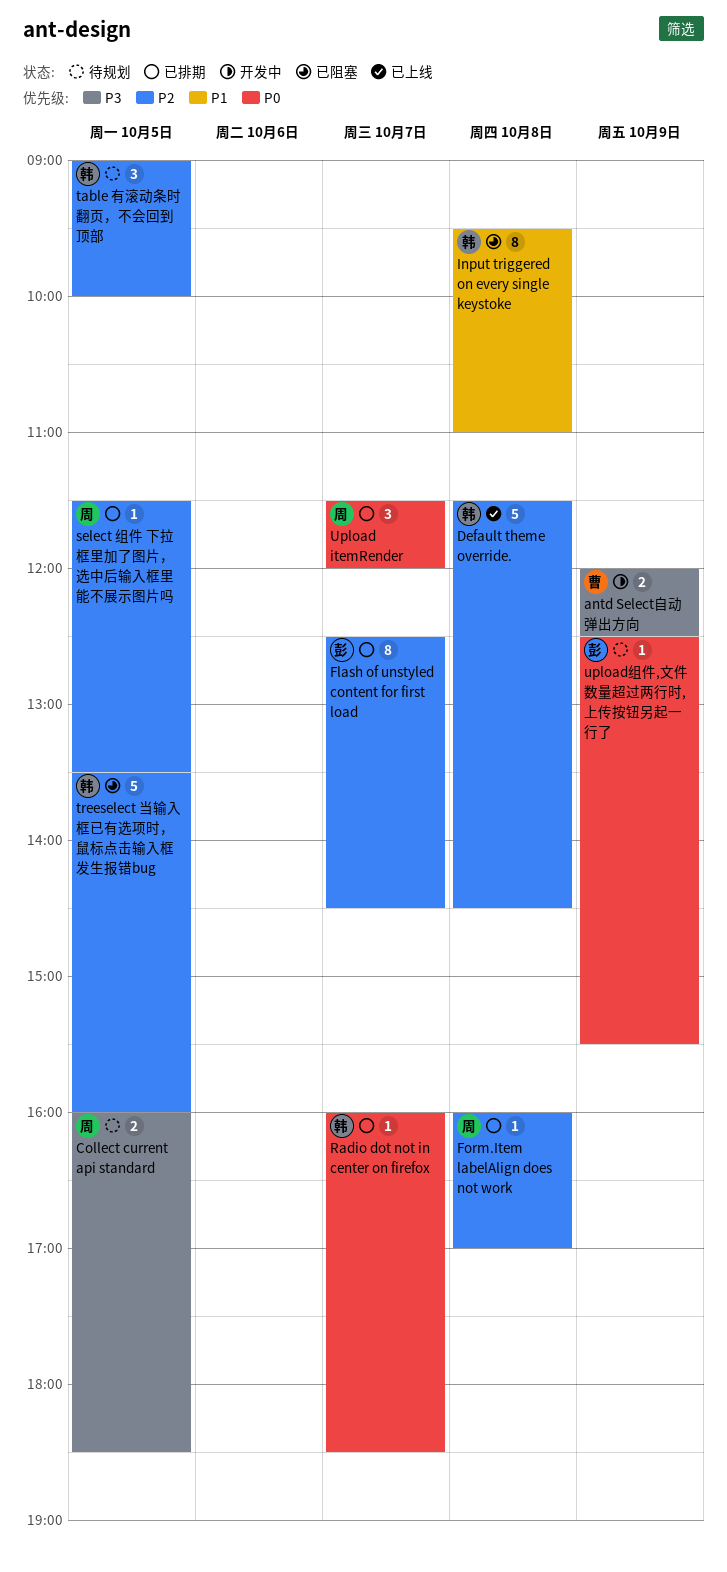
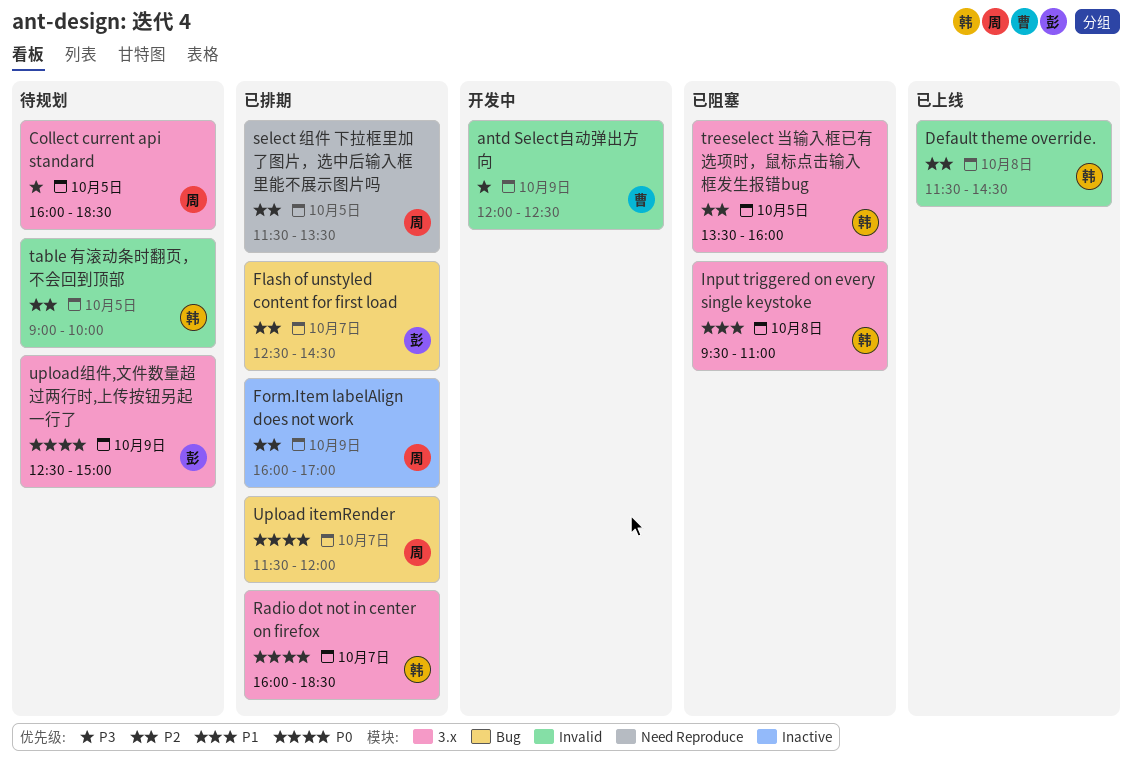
Form.Item labelAlign does not work, day: Oct 8 -> Oct 9
upload组件,文件数量超过两行时,上传按钮另起一行了, ends: 15:30 -> 15:00

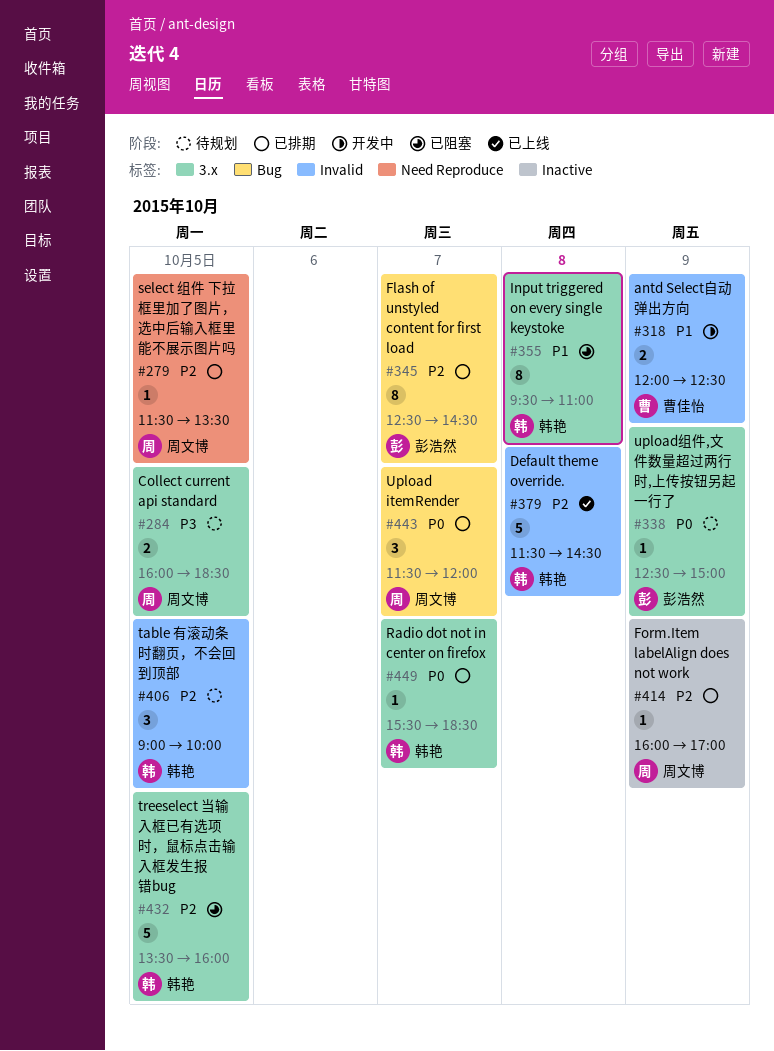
antd Select自动弹出方向, priority: P3 -> P1
Radio dot not in center on firefox, begins: 16:00 -> 15:30

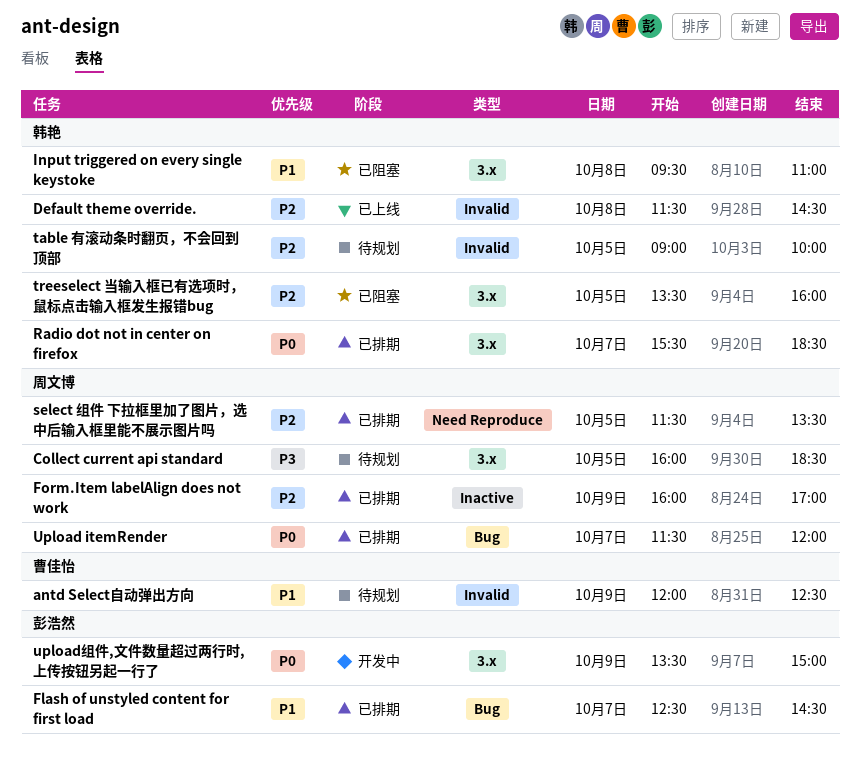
antd Select自动弹出方向, status: 开发中 -> 待规划
Flash of unstyled content for first load, priority: P2 -> P1
upload组件,文件数量超过两行时,上传按钮另起一行了, status: 待规划 -> 开发中
upload组件,文件数量超过两行时,上传按钮另起一行了, begins: 12:30 -> 13:30

